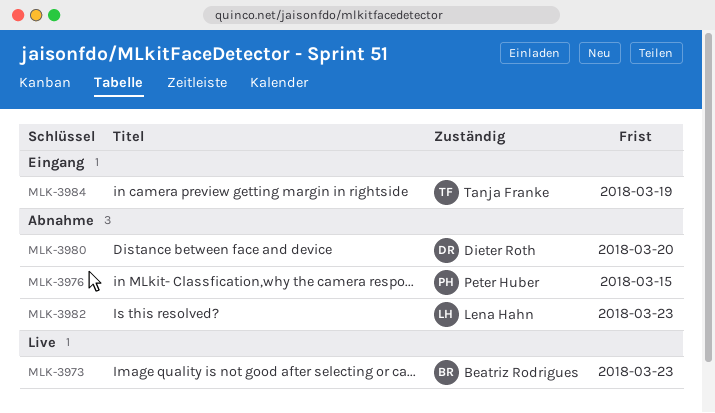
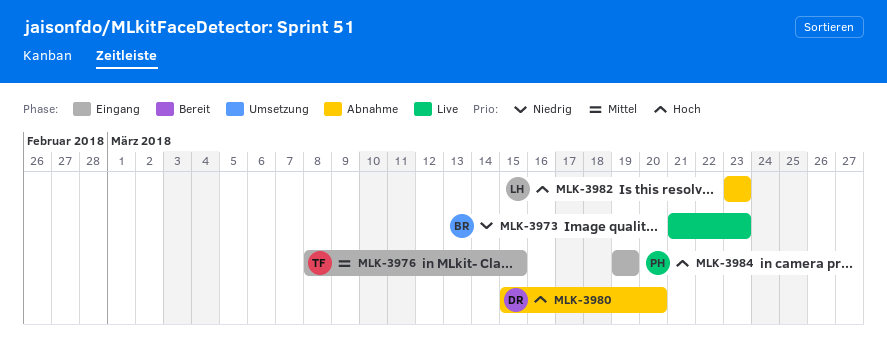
MLK-3976, status: Abnahme -> Eingang
MLK-3976, owner: Peter Huber -> Tanja Franke
MLK-3984, owner: Tanja Franke -> Peter Huber

